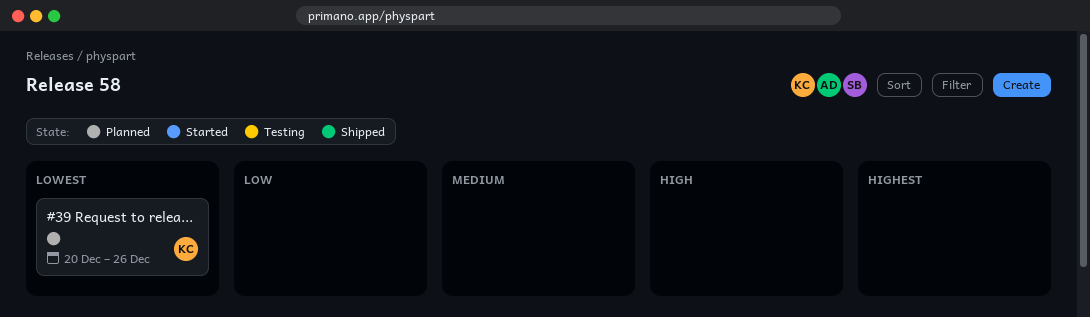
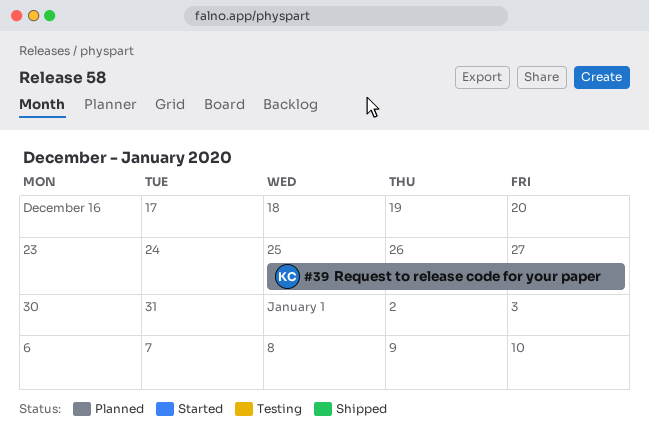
#39, start: Dec 20 -> Dec 25
#39, due: Dec 26 -> Dec 27

